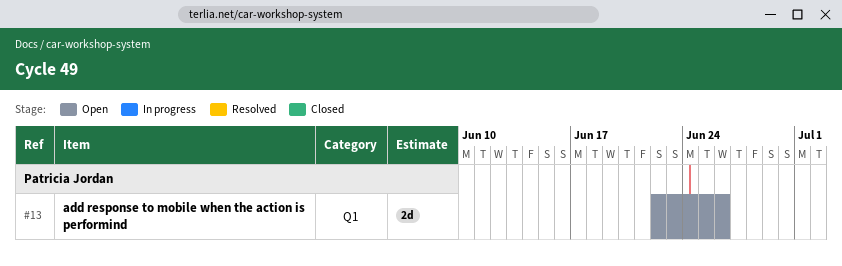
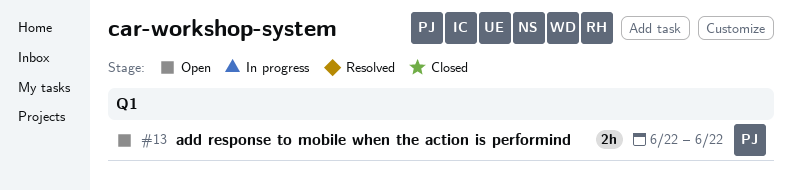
#13, estimate: 2d -> 2h
#13, due: Jun 26 -> Jun 22

